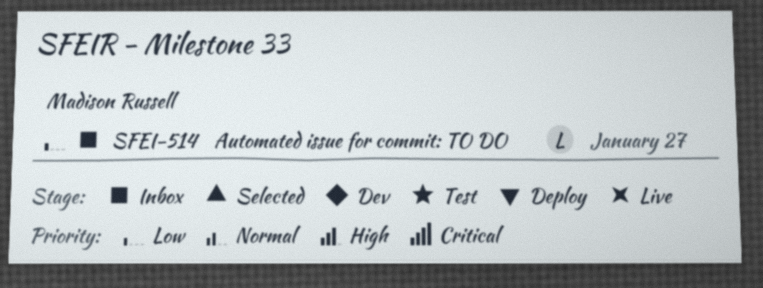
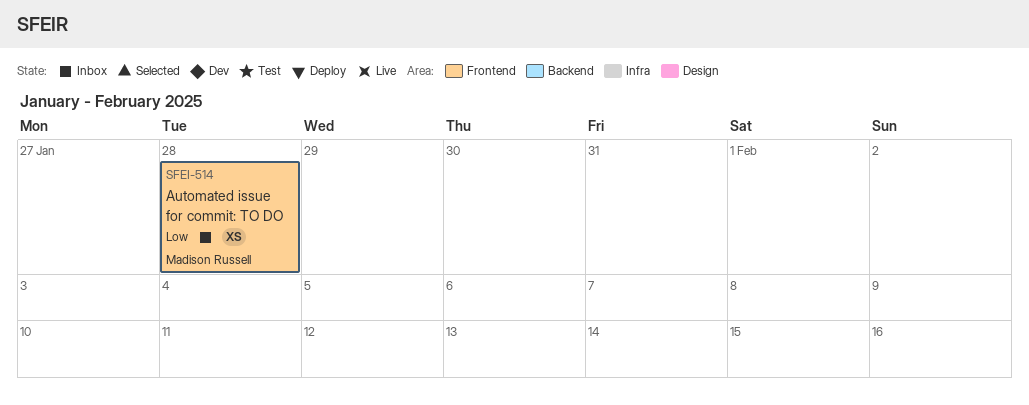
SFEI-514, estimate: L -> XS
SFEI-514, due: Jan 27 -> Jan 28

